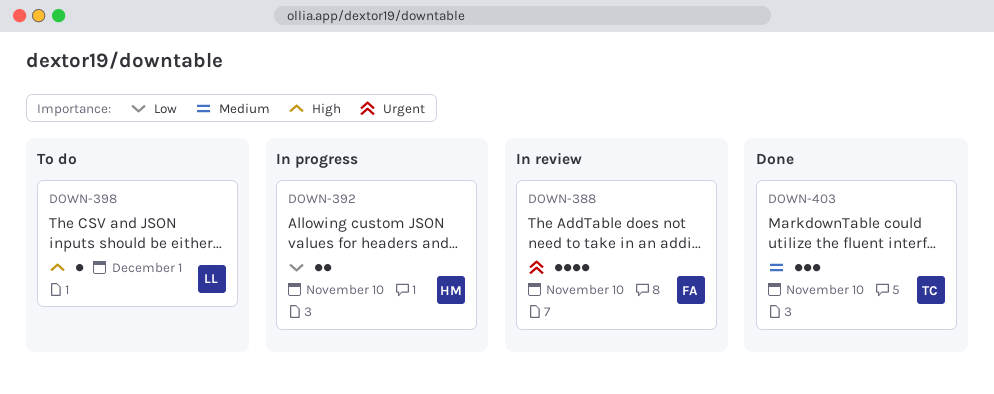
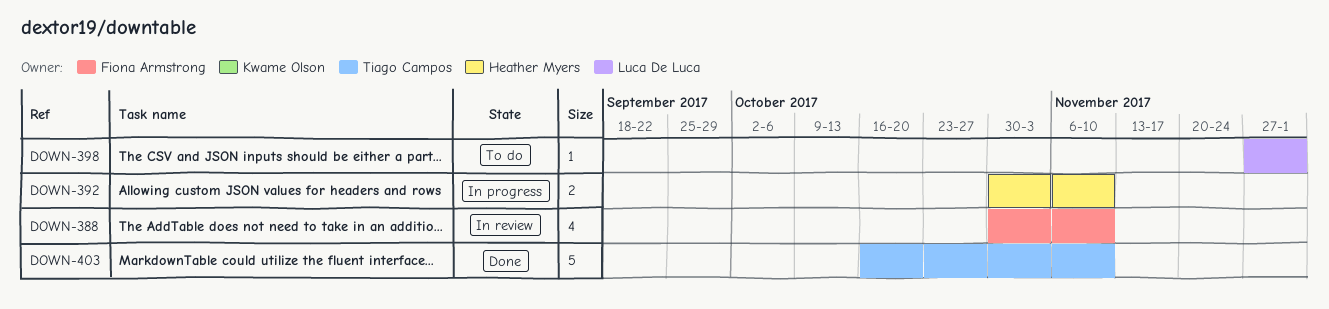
DOWN-403, estimate: 3 -> 5

